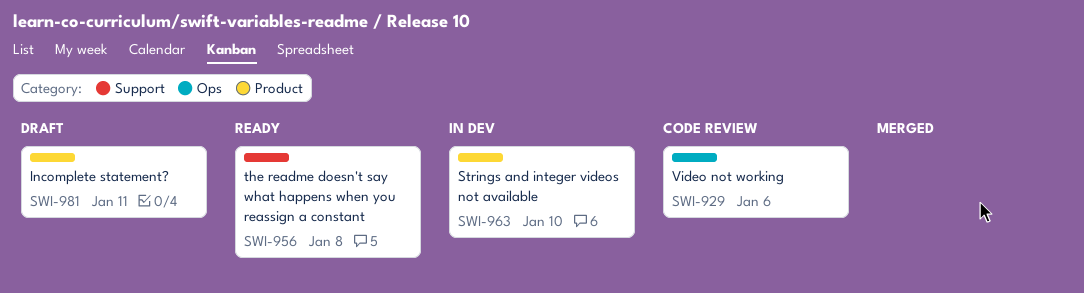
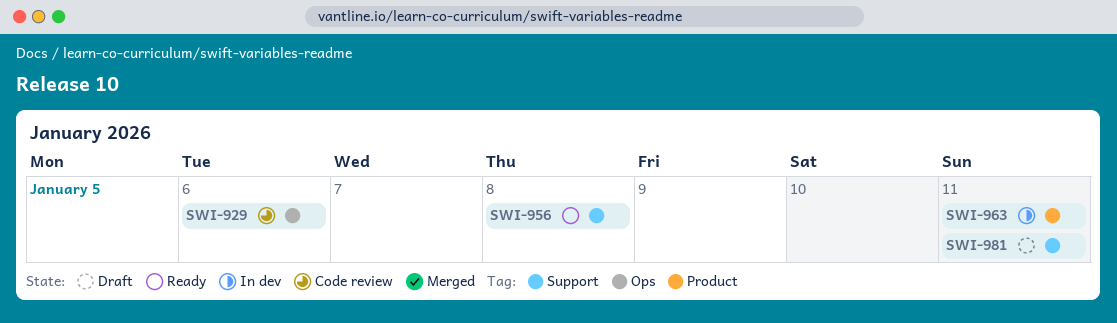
SWI-963, due: Jan 10 -> Jan 11
SWI-981, label: Product -> Support

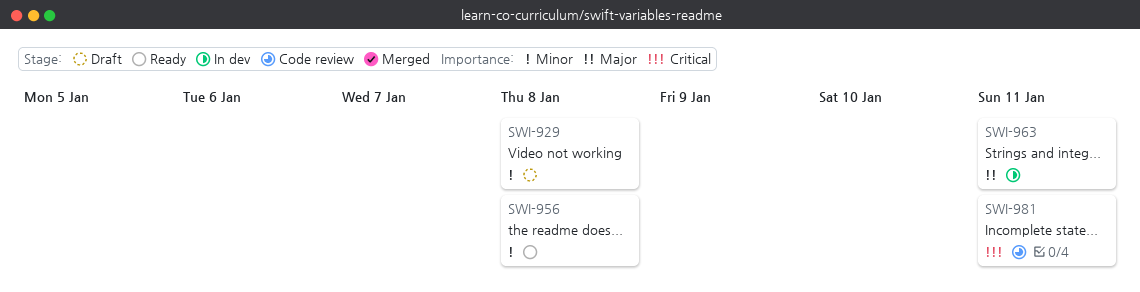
SWI-929, status: Code review -> Draft
SWI-929, due: Jan 6 -> Jan 8
SWI-981, status: Draft -> Code review

